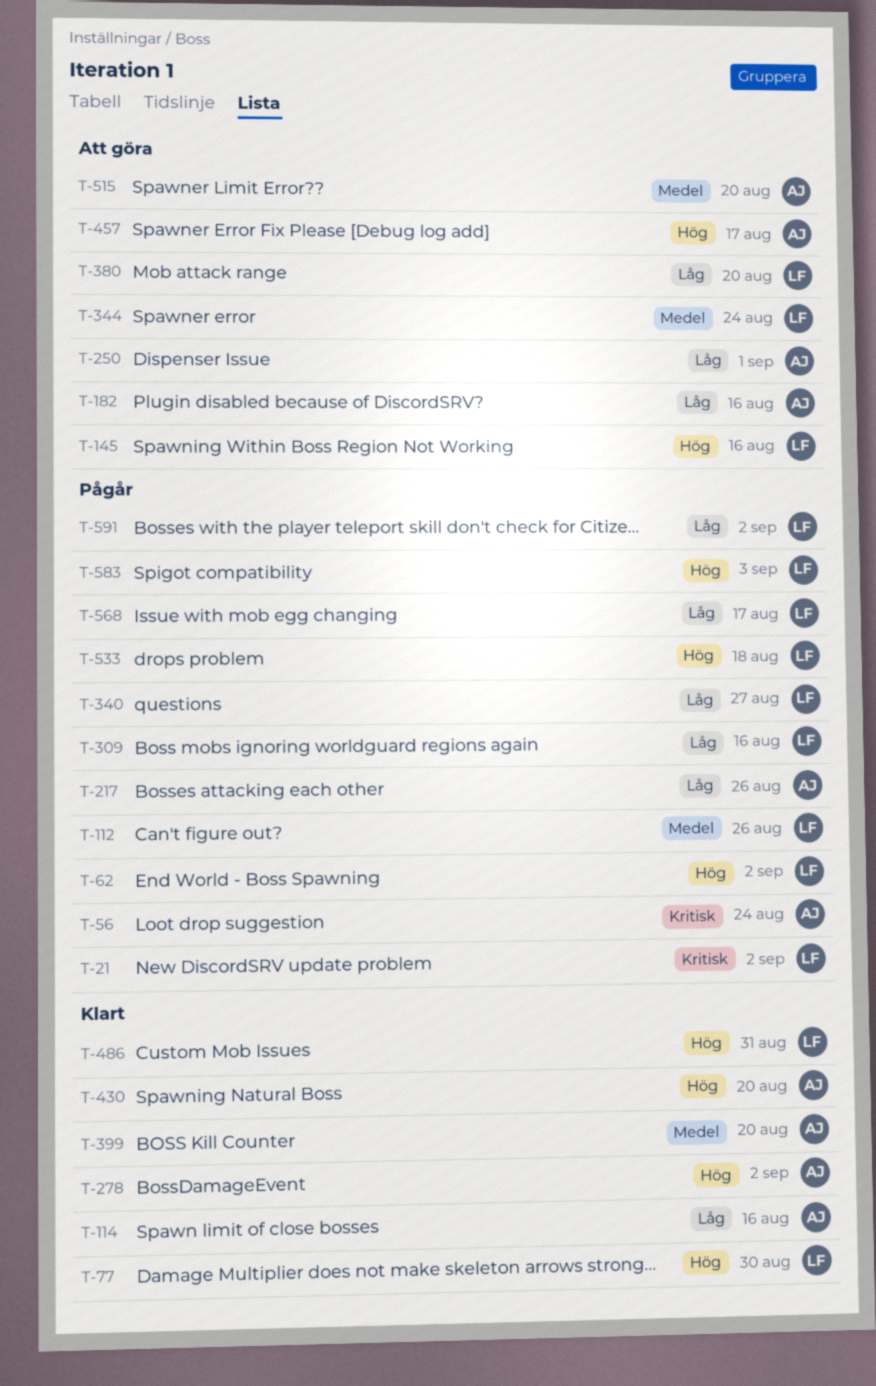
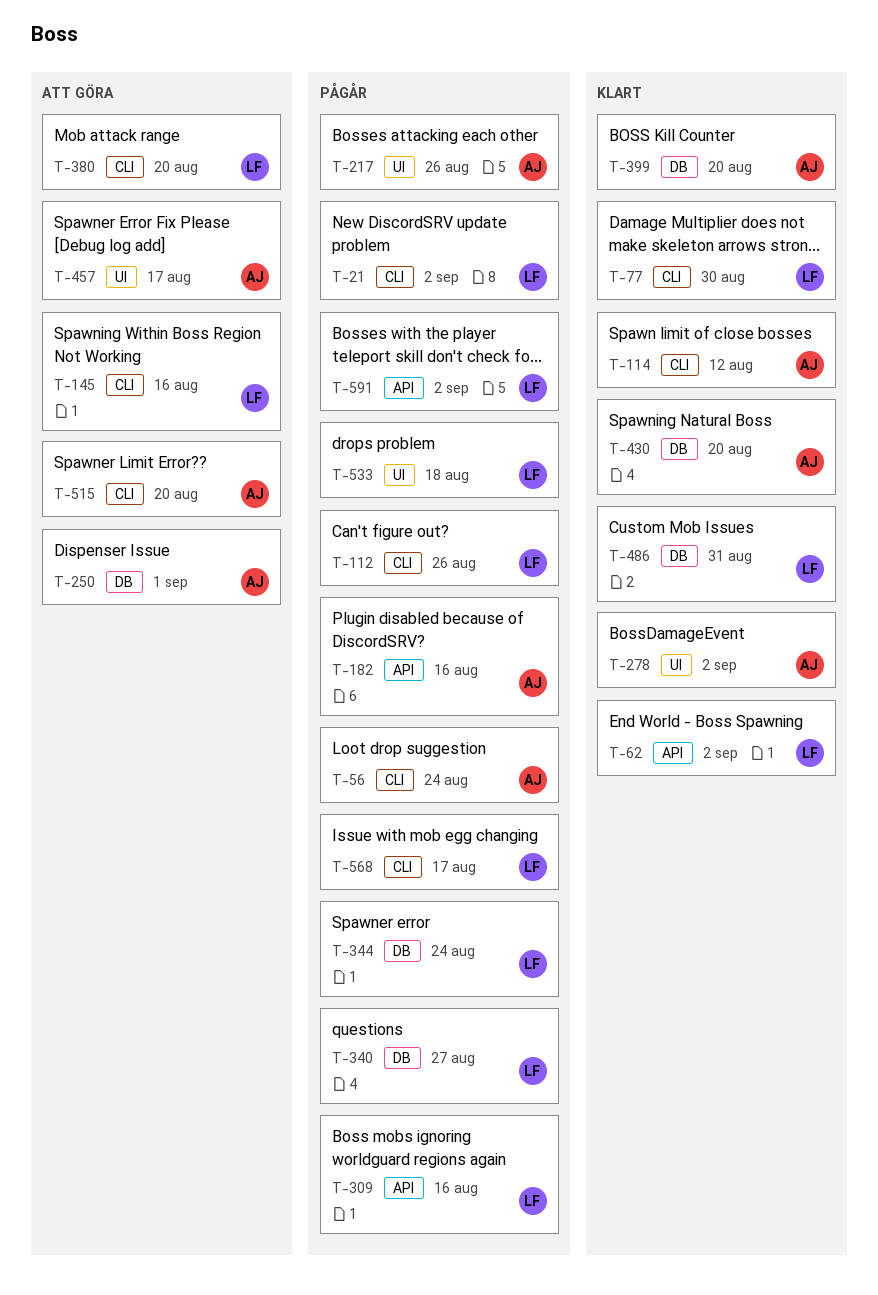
T-62, status: Pågår -> Klart
T-114, due: Aug 16 -> Aug 12
T-182, status: Att göra -> Pågår
T-344, status: Att göra -> Pågår
T-583: present -> none

